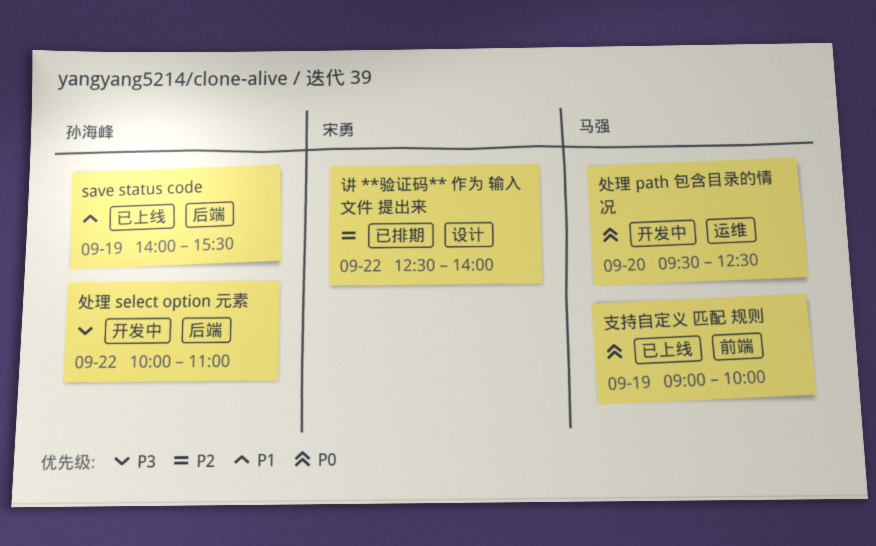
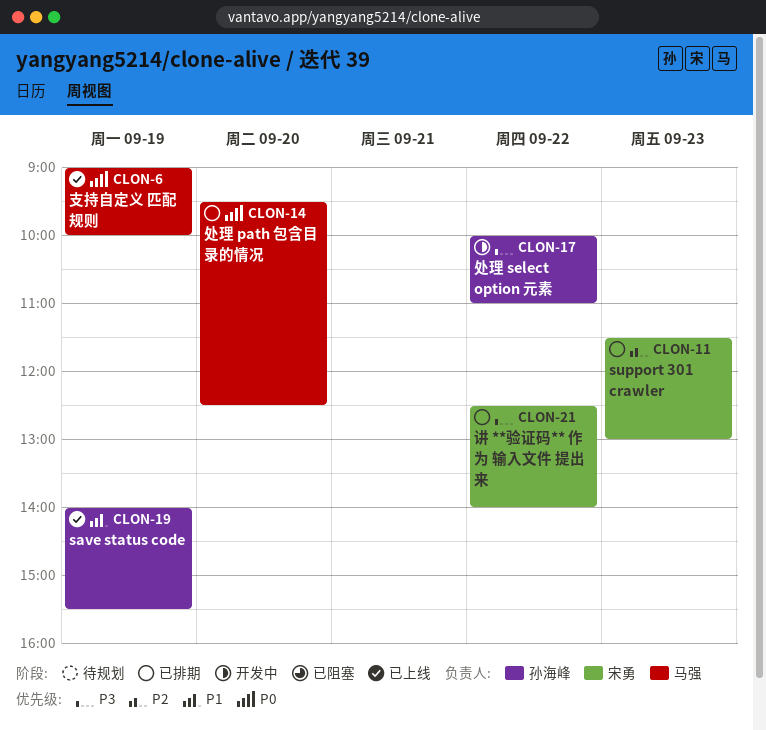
support 301 crawler: none -> present
处理 path 包含目录的情况, status: 开发中 -> 已排期
讲 **验证码** 作为 输入文件 提出来, priority: P2 -> P3

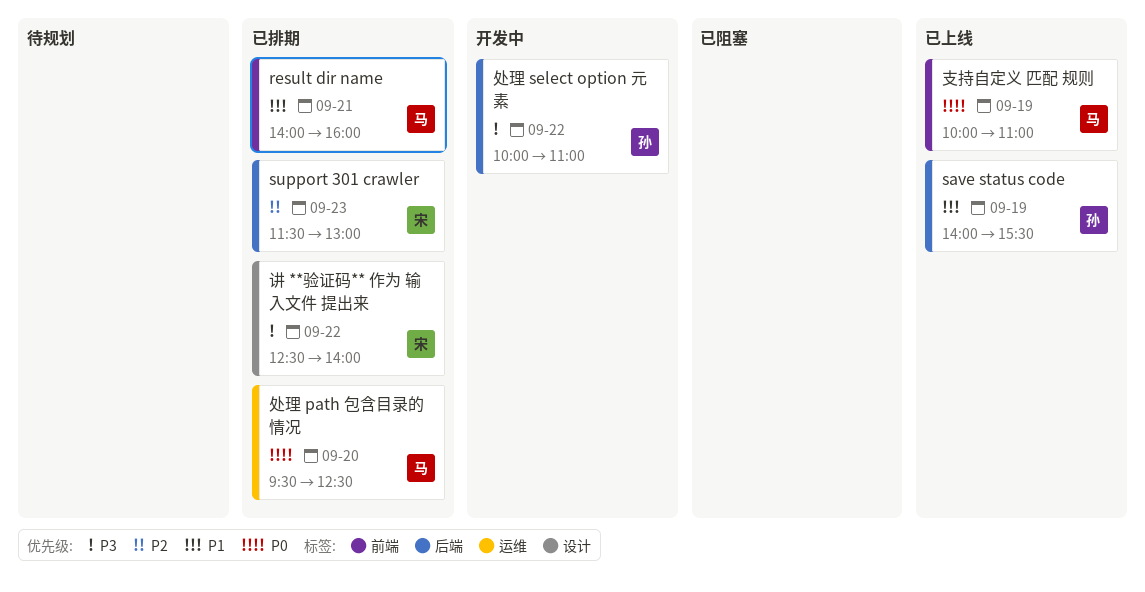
result dir name: none -> present
支持自定义 匹配 规则, begins: 09:00 -> 10:00
支持自定义 匹配 规则, ends: 10:00 -> 11:00

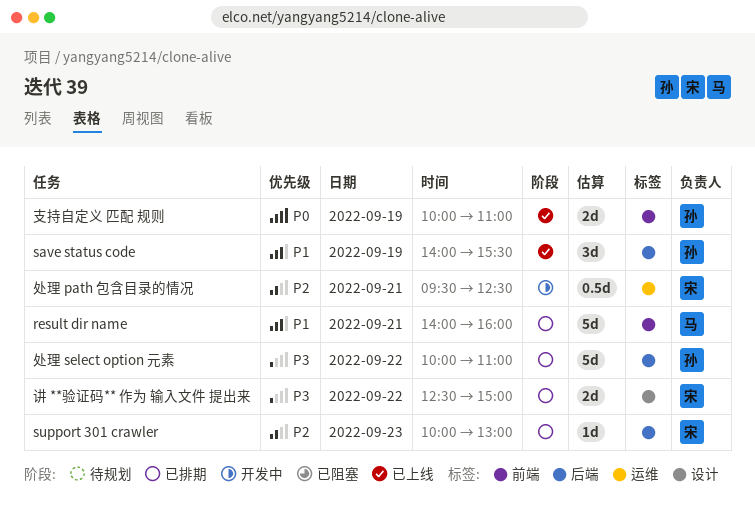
support 301 crawler, begins: 11:30 -> 10:00
处理 path 包含目录的情况, status: 已排期 -> 开发中
处理 path 包含目录的情况, owner: 马 -> 宋
处理 path 包含目录的情况, priority: P0 -> P2
处理 path 包含目录的情况, day: Sep 20 -> Sep 21
处理 select option 元素, status: 开发中 -> 已排期
支持自定义 匹配 规则, owner: 马 -> 孙
讲 **验证码** 作为 输入文件 提出来, ends: 14:00 -> 15:00

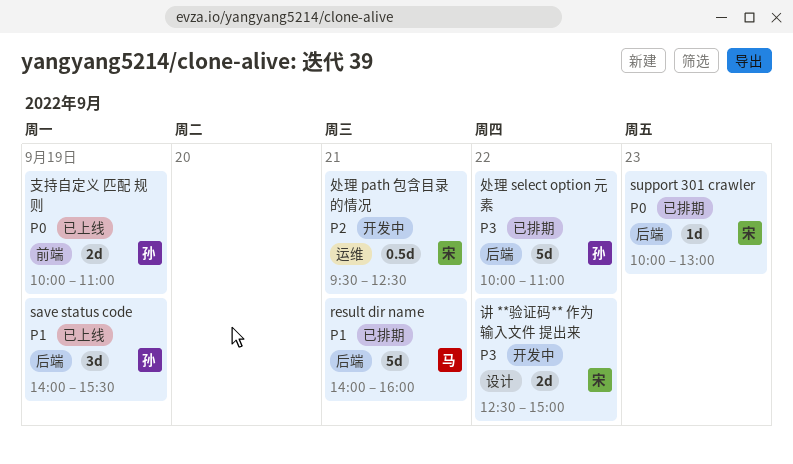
result dir name, label: 前端 -> 后端
support 301 crawler, priority: P2 -> P0
讲 **验证码** 作为 输入文件 提出来, status: 已排期 -> 开发中

